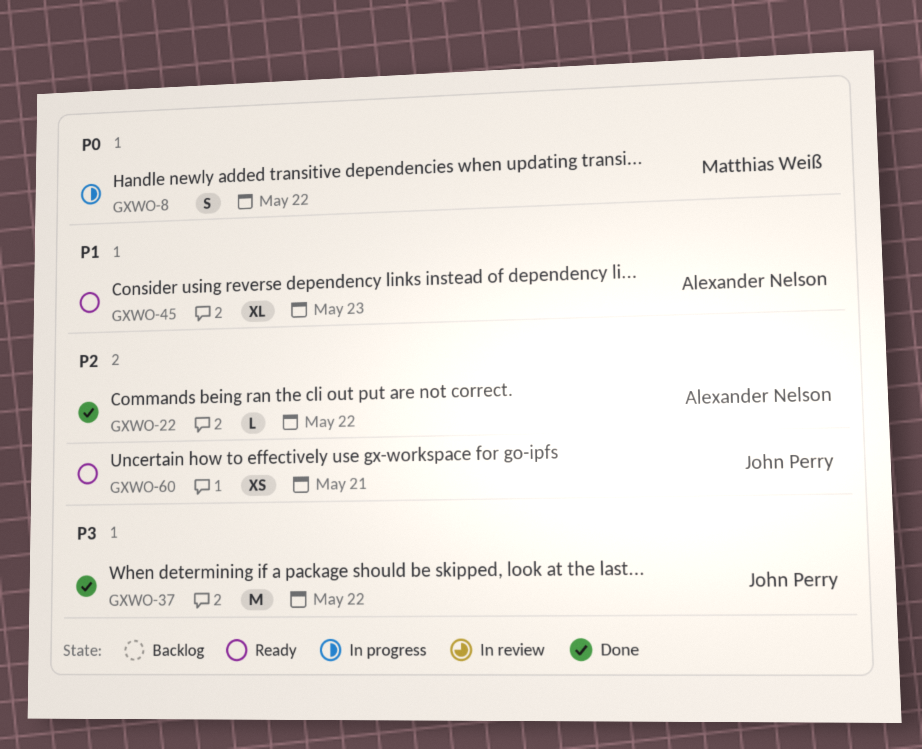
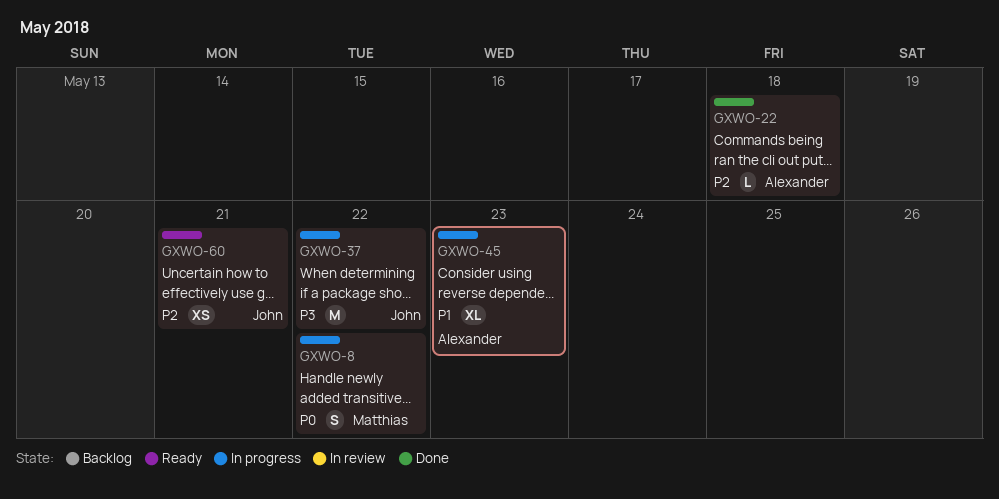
GXWO-22, due: May 22 -> May 18
GXWO-37, status: Done -> In progress
GXWO-45, status: Ready -> In progress

